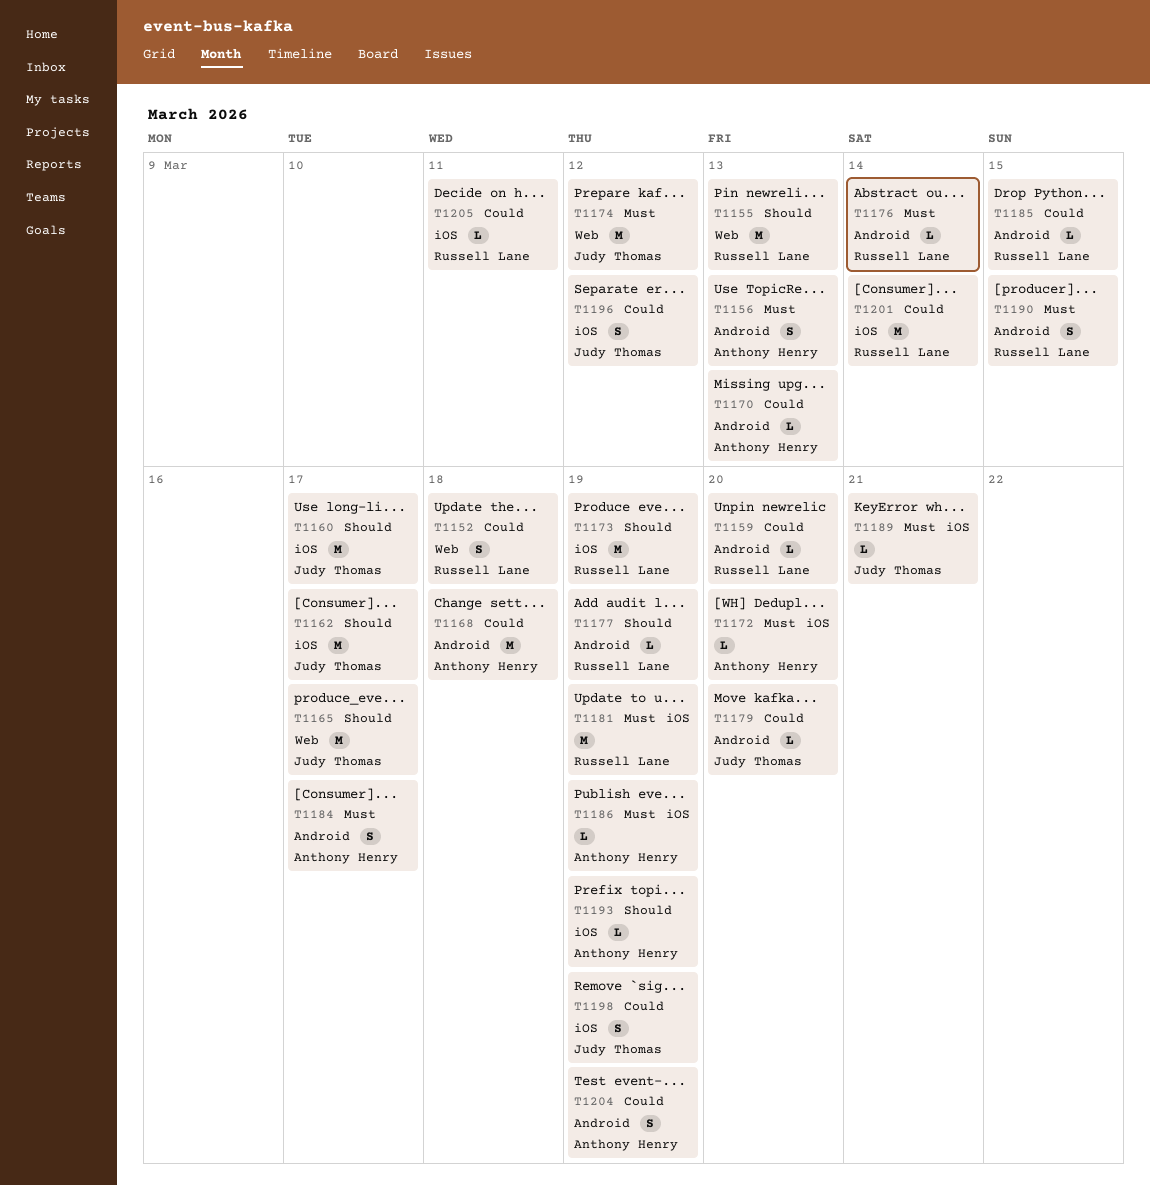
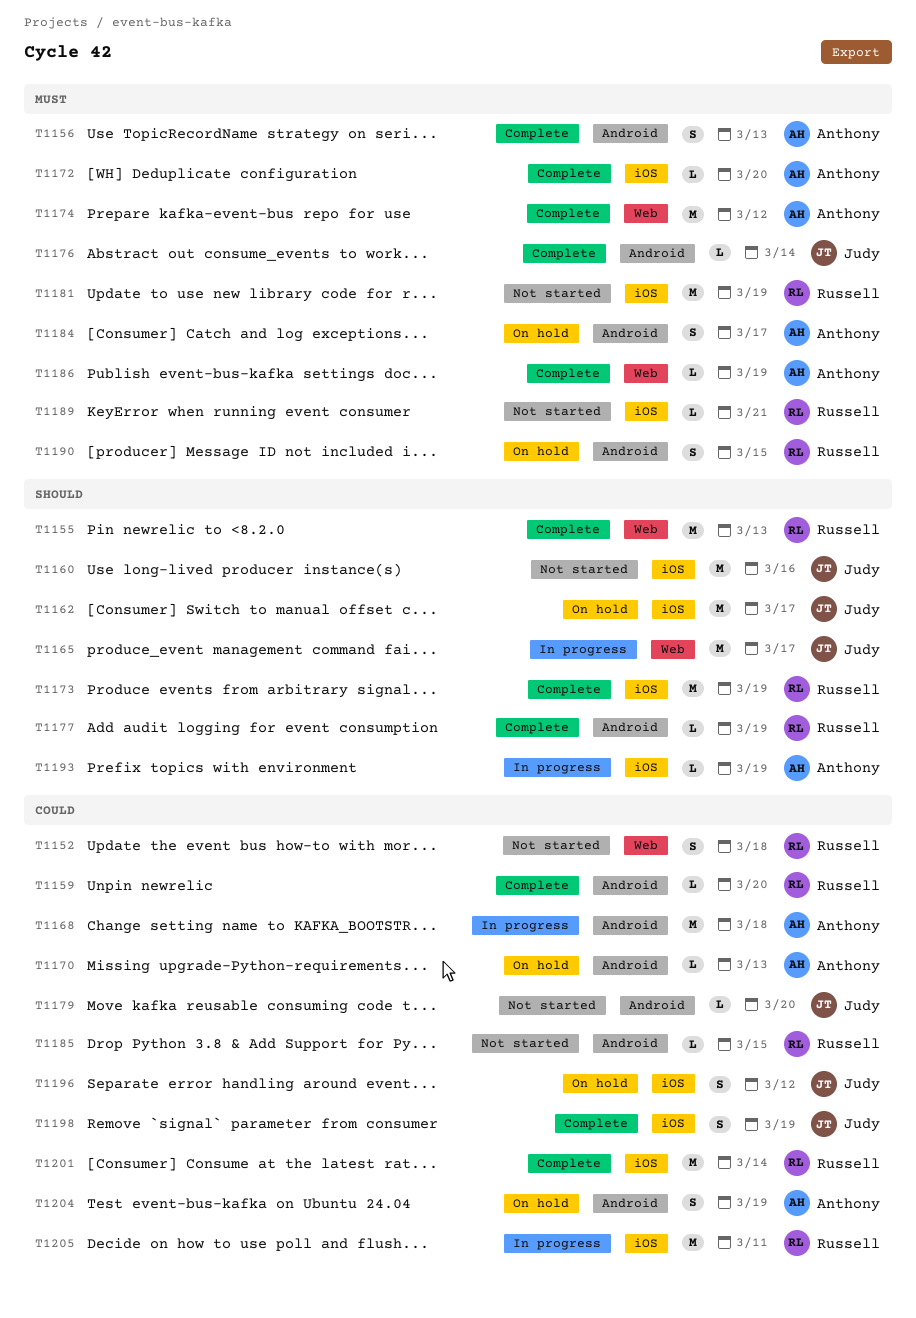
T1160, due: Mar 17 -> Mar 16
T1174, owner: Judy Thomas -> Anthony Henry
T1176, owner: Russell Lane -> Judy Thomas
T1186, label: iOS -> Web
T1189, owner: Judy Thomas -> Russell Lane
T1205, estimate: L -> M

